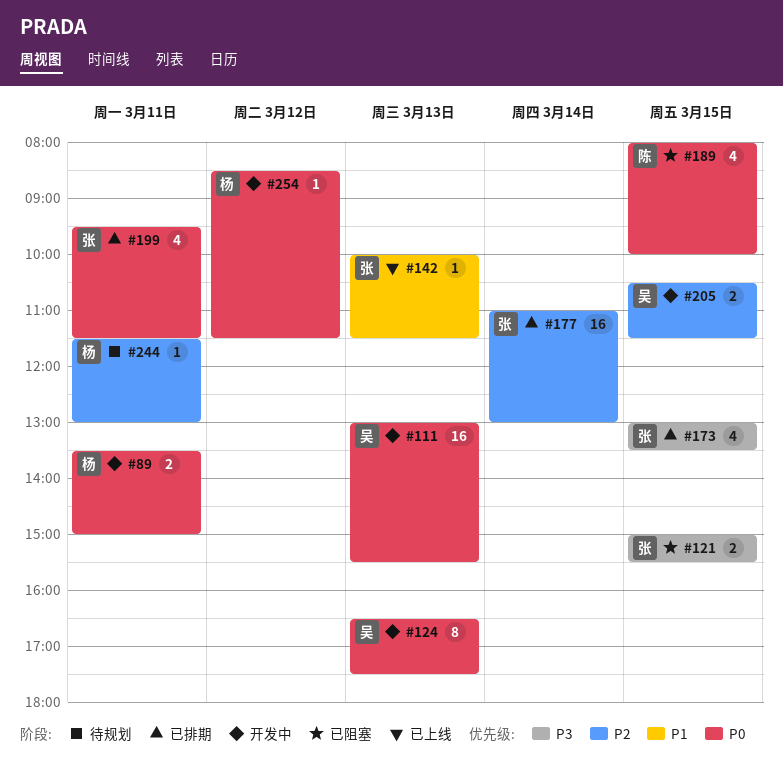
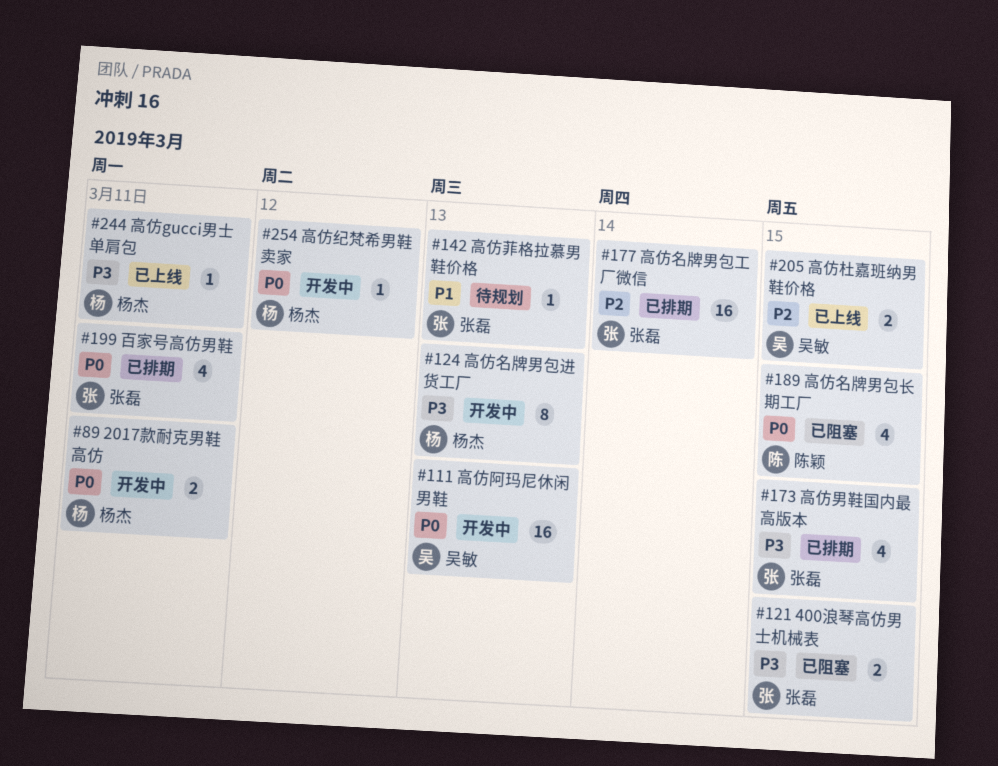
#124, owner: 吴敏 -> 杨杰
#124, priority: P0 -> P3
#142, status: 已上线 -> 待规划
#205, status: 开发中 -> 已上线
#244, status: 待规划 -> 已上线
#244, priority: P2 -> P3

